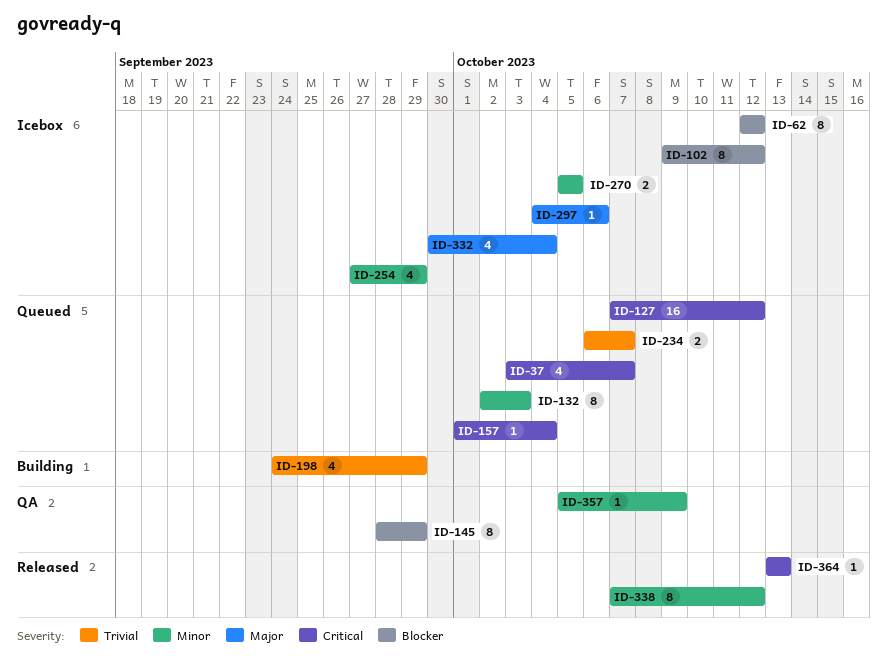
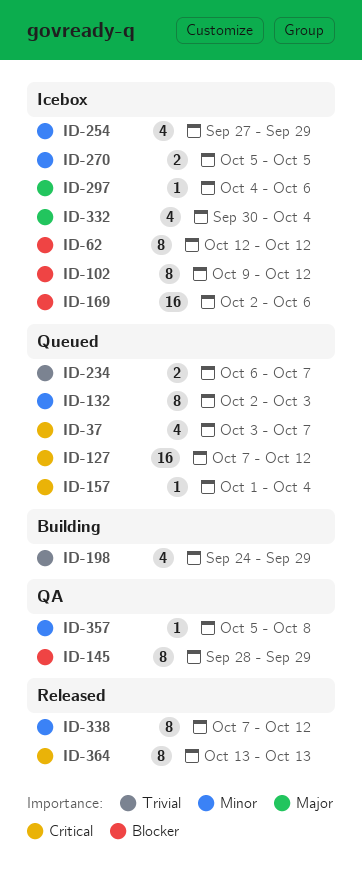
ID-169: none -> present
ID-357, due: Oct 9 -> Oct 8
ID-364, estimate: 1 -> 8

